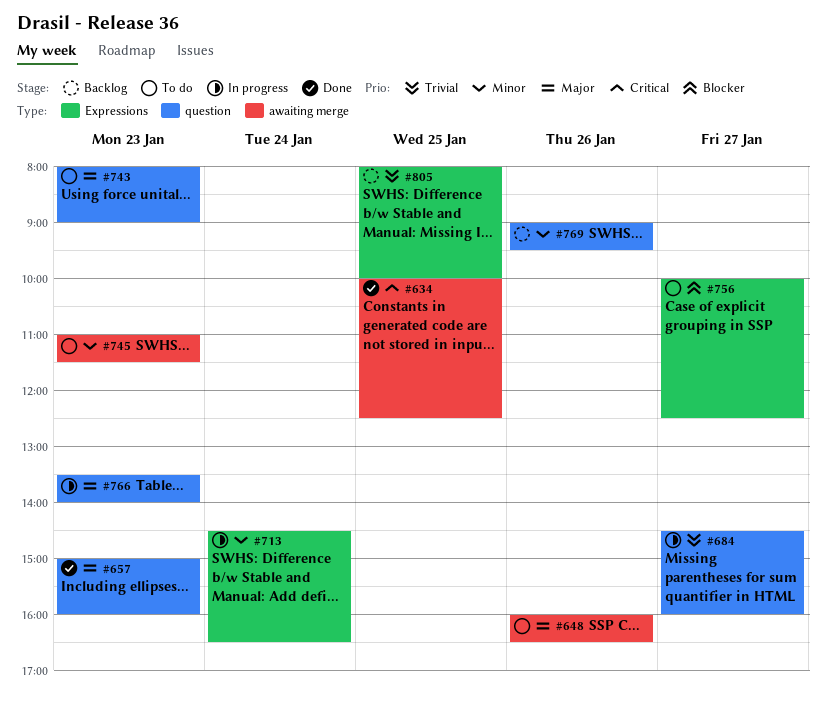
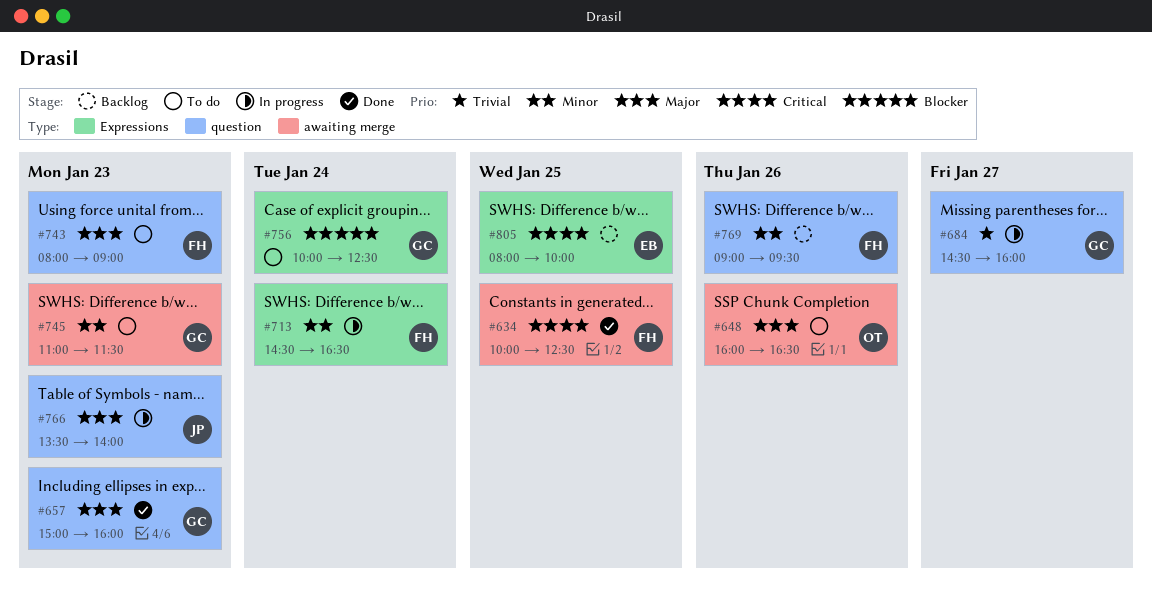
#756, day: Jan 27 -> Jan 24
#805, priority: Trivial -> Critical

